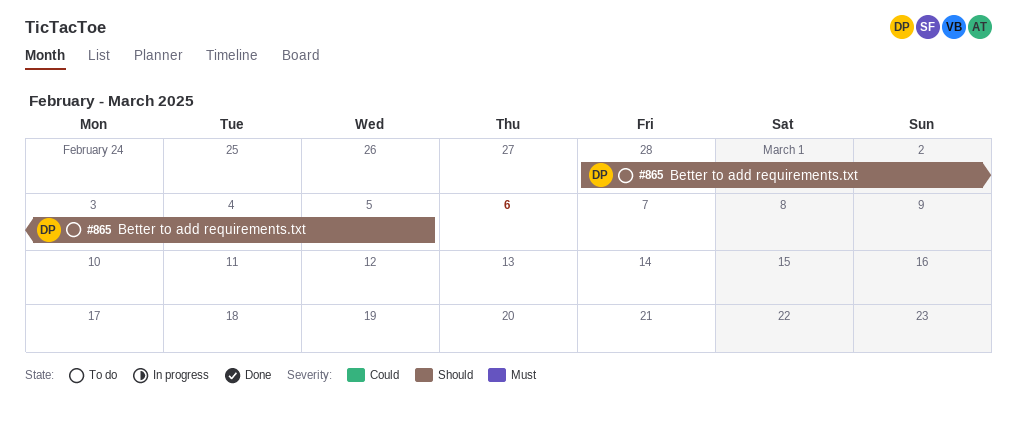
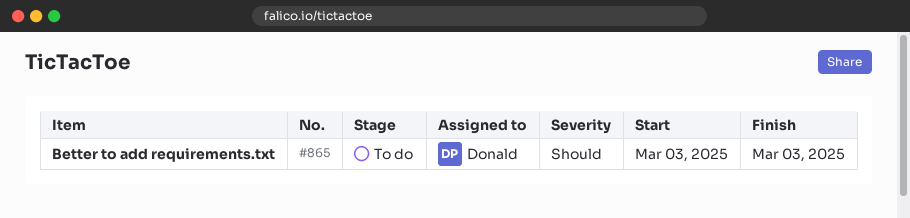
#865, start: Feb 28 -> Mar 3
#865, due: Mar 5 -> Mar 3

